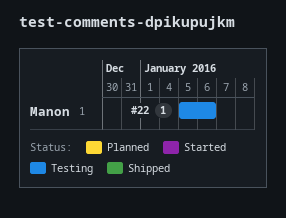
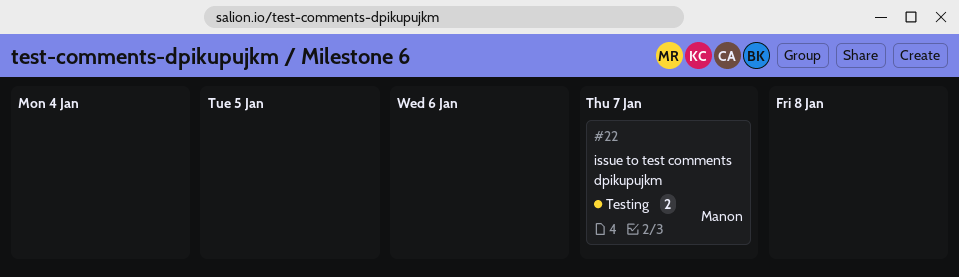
#22, estimate: 1 -> 2
#22, due: Jan 6 -> Jan 7

